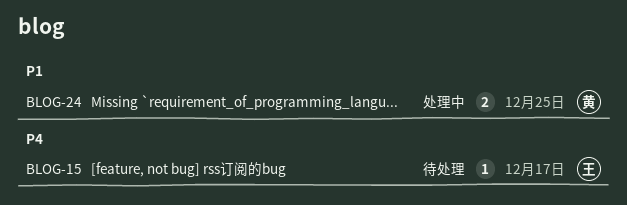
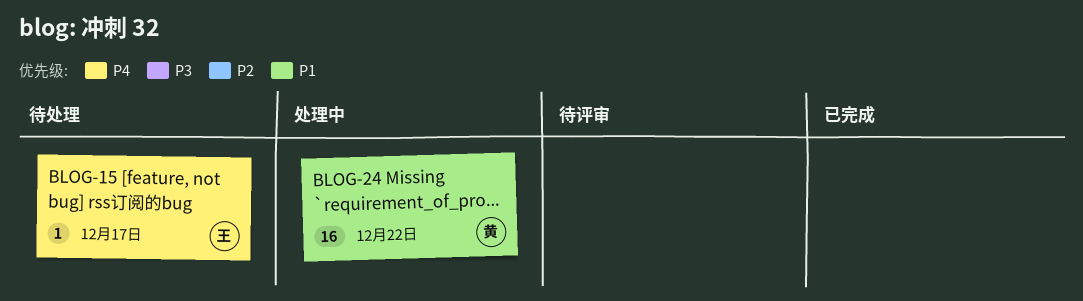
BLOG-24, estimate: 2 -> 16
BLOG-24, due: Dec 25 -> Dec 22

